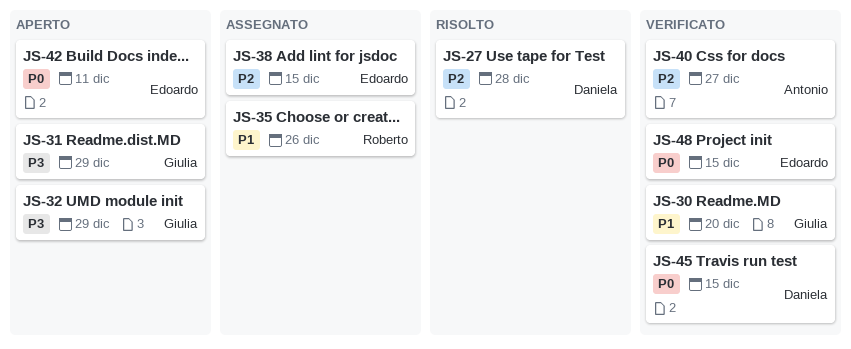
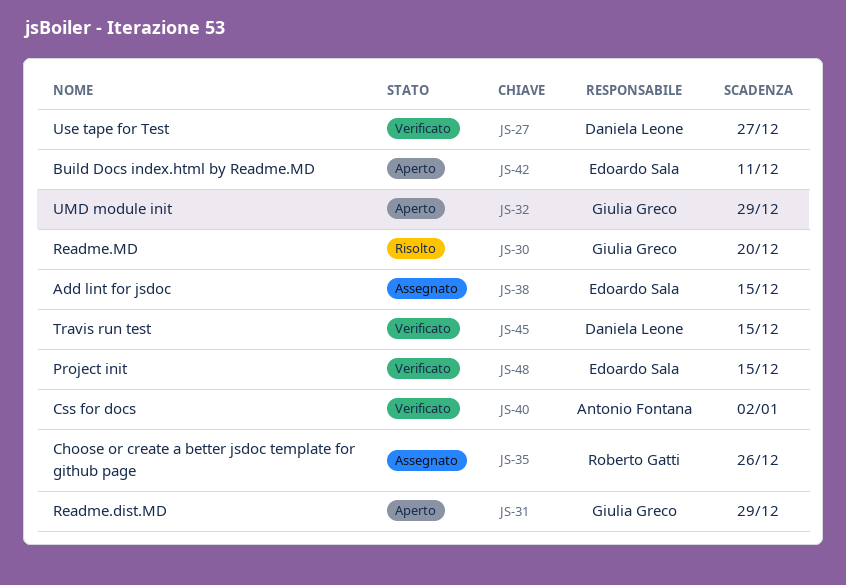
JS-27, status: Risolto -> Verificato
JS-27, due: Dec 28 -> Dec 27
JS-30, status: Verificato -> Risolto
JS-40, due: Dec 27 -> Jan 2

